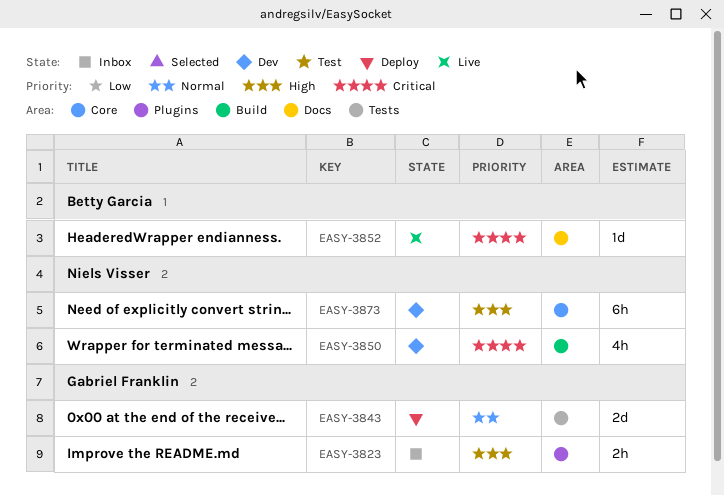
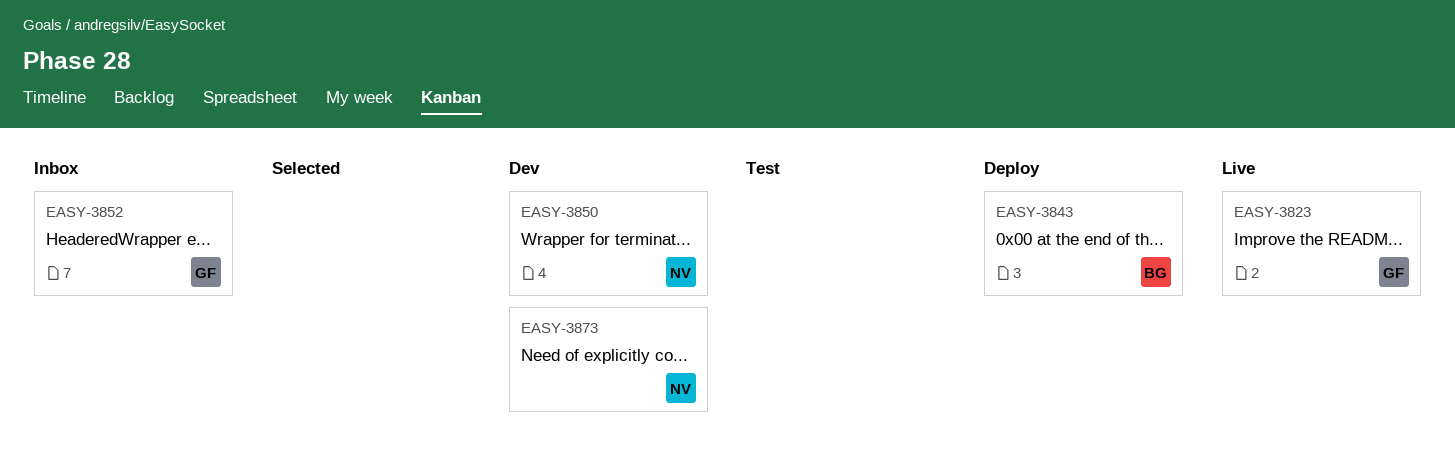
EASY-3823, status: Inbox -> Live
EASY-3843, owner: Gabriel Franklin -> Betty Garcia
EASY-3852, status: Live -> Inbox
EASY-3852, owner: Betty Garcia -> Gabriel Franklin

